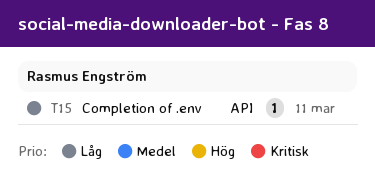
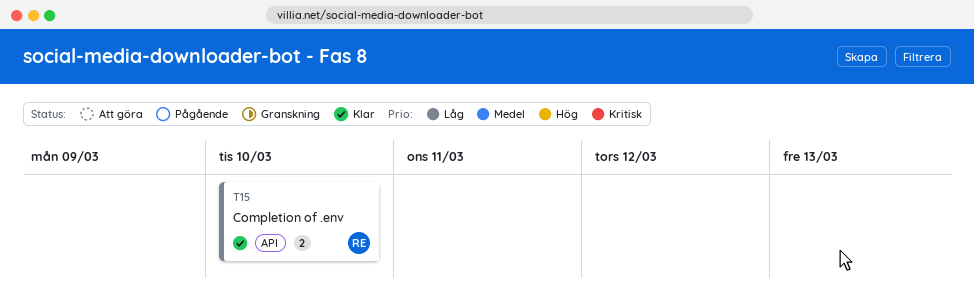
T15, estimate: 1 -> 2
T15, due: Mar 11 -> Mar 10

